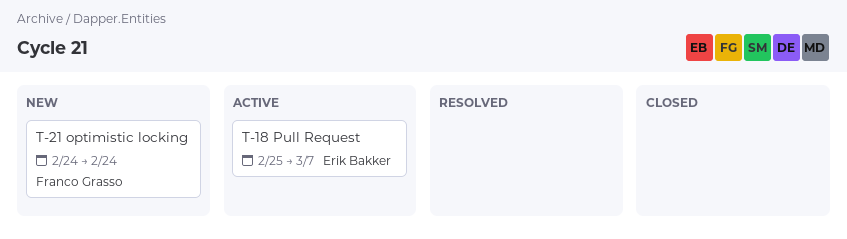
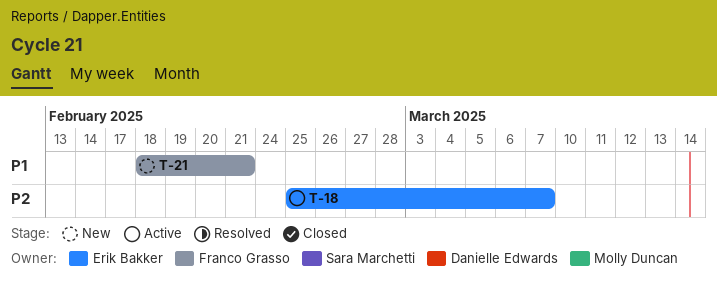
T-21, start: Feb 24 -> Feb 18
T-21, due: Feb 24 -> Feb 21

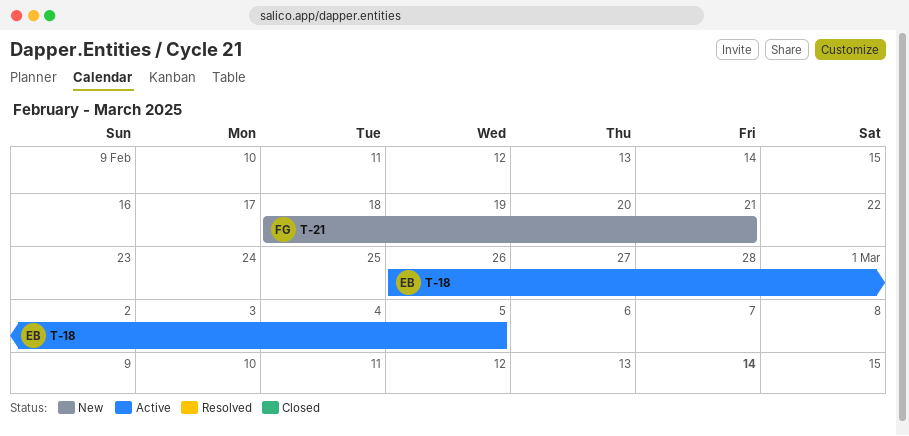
T-18, start: Feb 25 -> Feb 26
T-18, due: Mar 7 -> Mar 5

